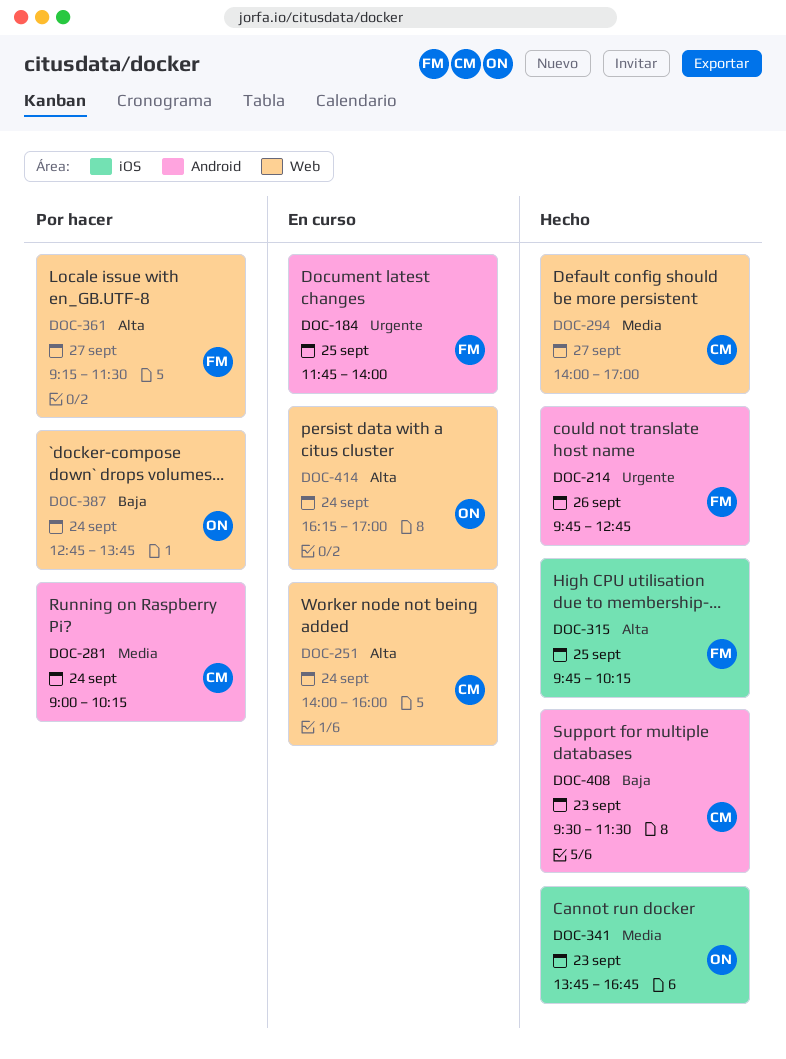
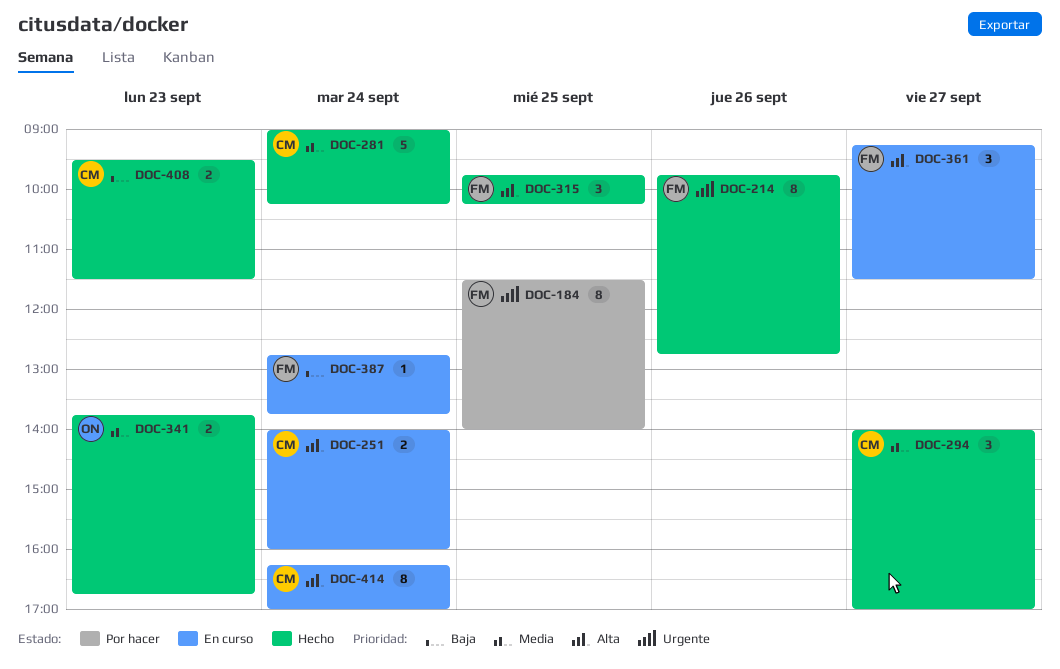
DOC-184, status: En curso -> Por hacer
DOC-184, begins: 11:45 -> 11:30
DOC-281, status: Por hacer -> Hecho
DOC-361, status: Por hacer -> En curso
DOC-387, status: Por hacer -> En curso
DOC-387, owner: ON -> FM
DOC-414, owner: ON -> CM

